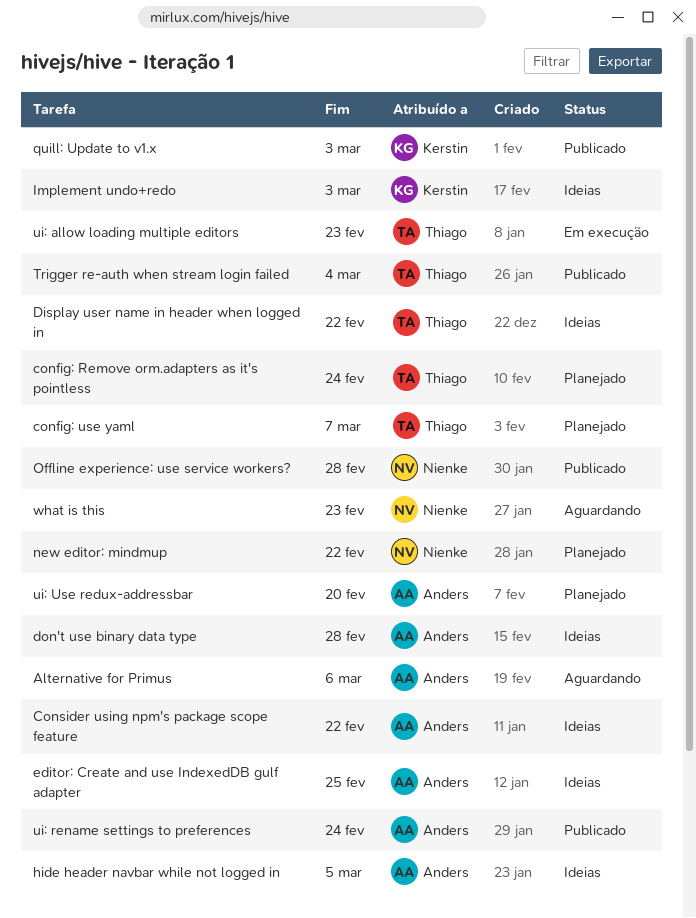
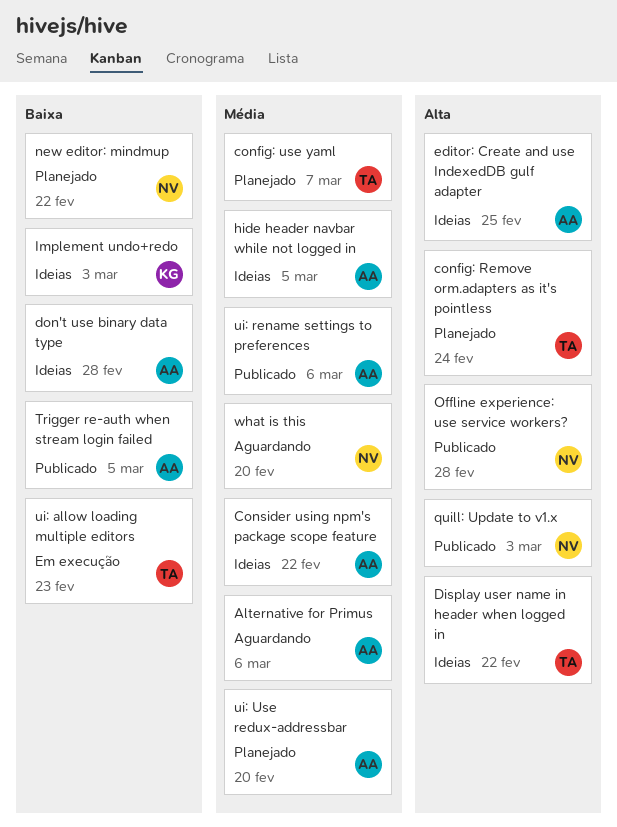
quill: Update to v1.x, owner: Kerstin -> Nienke
Trigger re-auth when stream login failed, owner: Thiago -> Anders
Trigger re-auth when stream login failed, due: Mar 4 -> Mar 5
ui: rename settings to preferences, due: Feb 24 -> Mar 6
what is this, due: Feb 23 -> Feb 20

